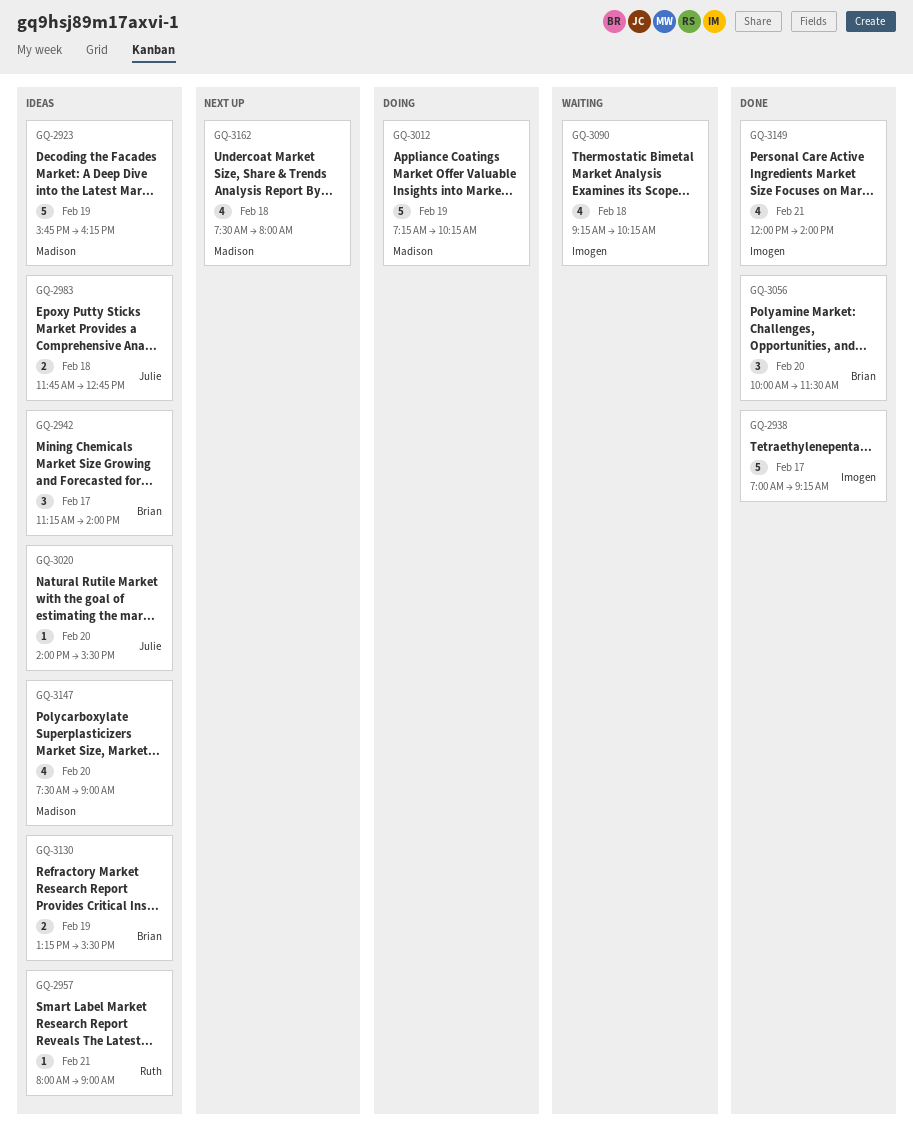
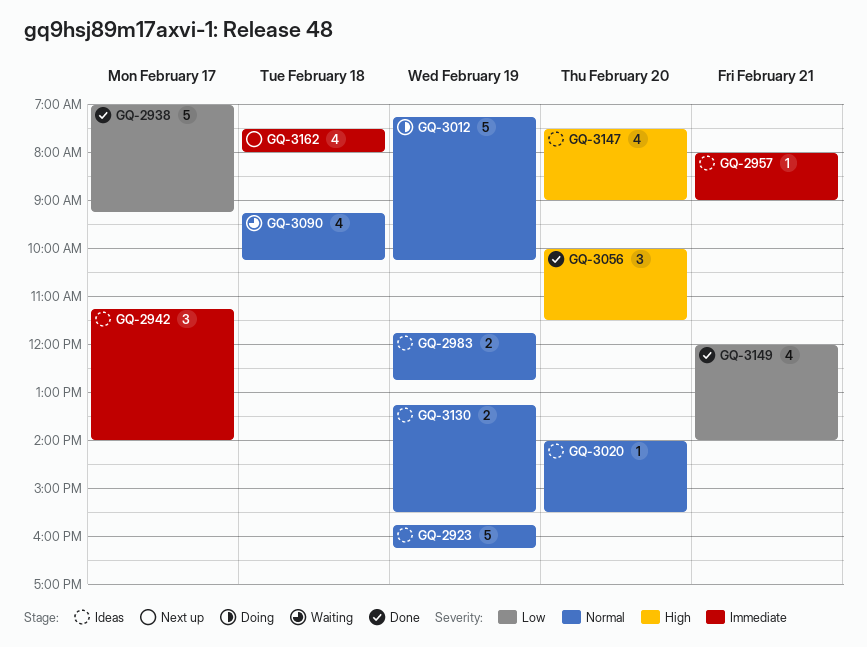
GQ-2983, day: Feb 18 -> Feb 19

